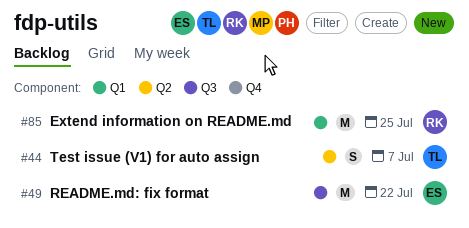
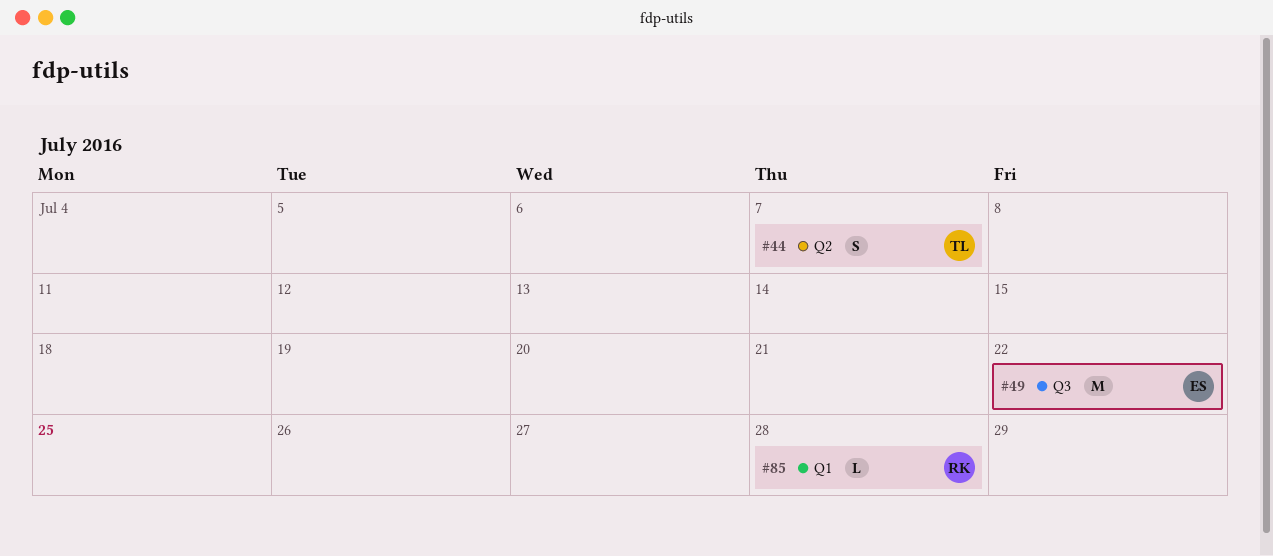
#85, estimate: M -> L
#85, due: Jul 25 -> Jul 28

